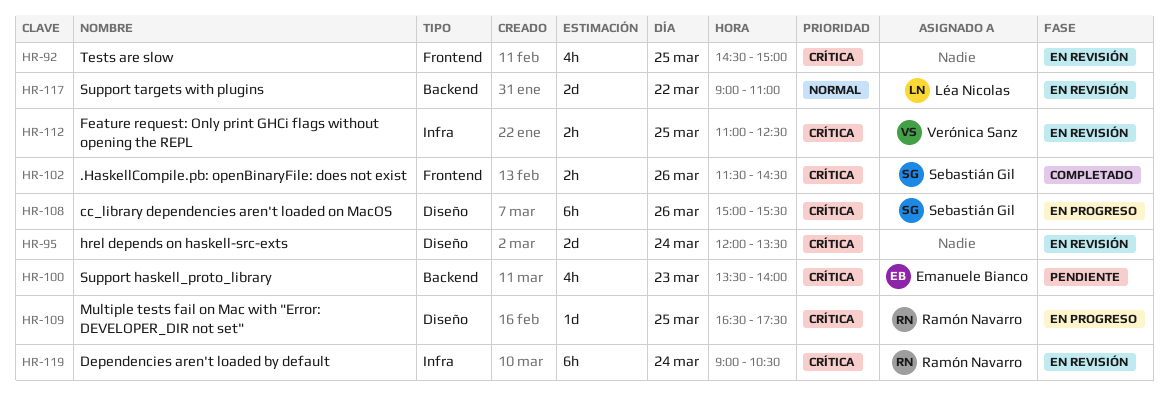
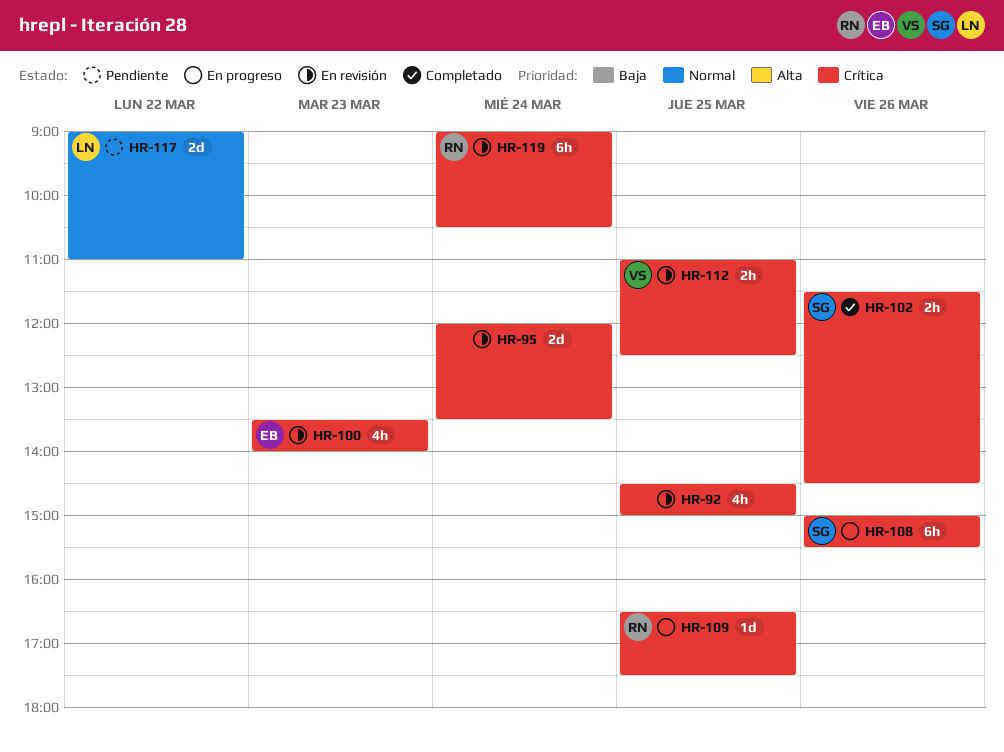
HR-100, status: Pendiente -> En revisión
HR-117, status: En revisión -> Pendiente

